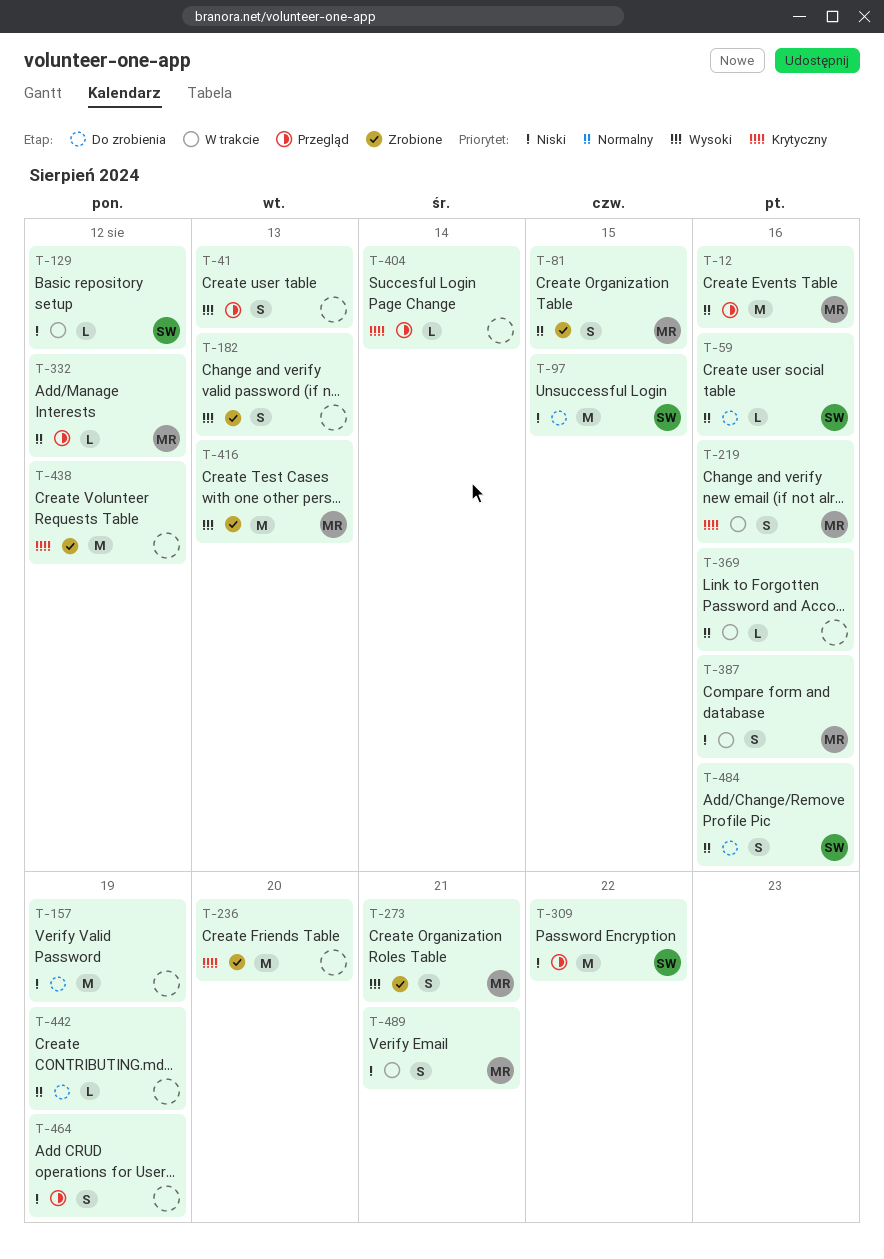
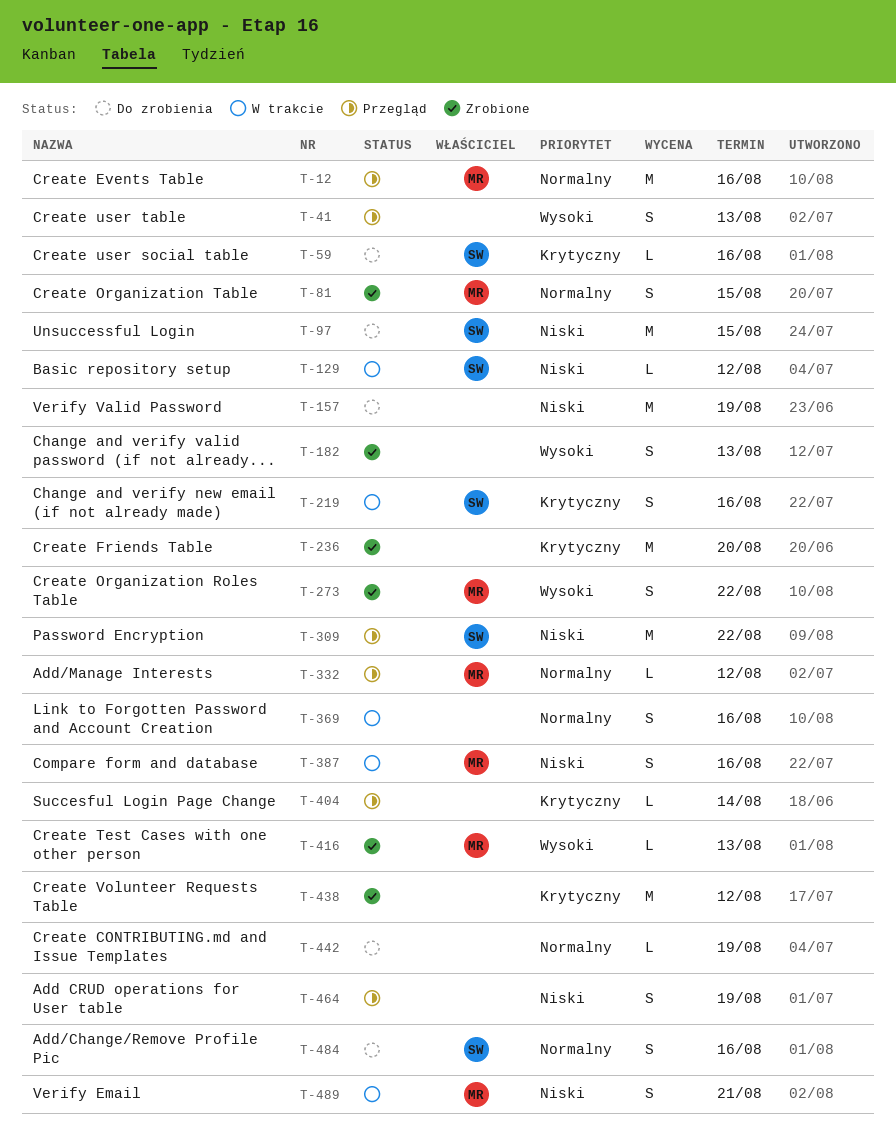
T-59, priority: Normalny -> Krytyczny
T-219, owner: MR -> SW
T-273, due: Aug 21 -> Aug 22
T-369, estimate: L -> S
T-416, estimate: M -> L

